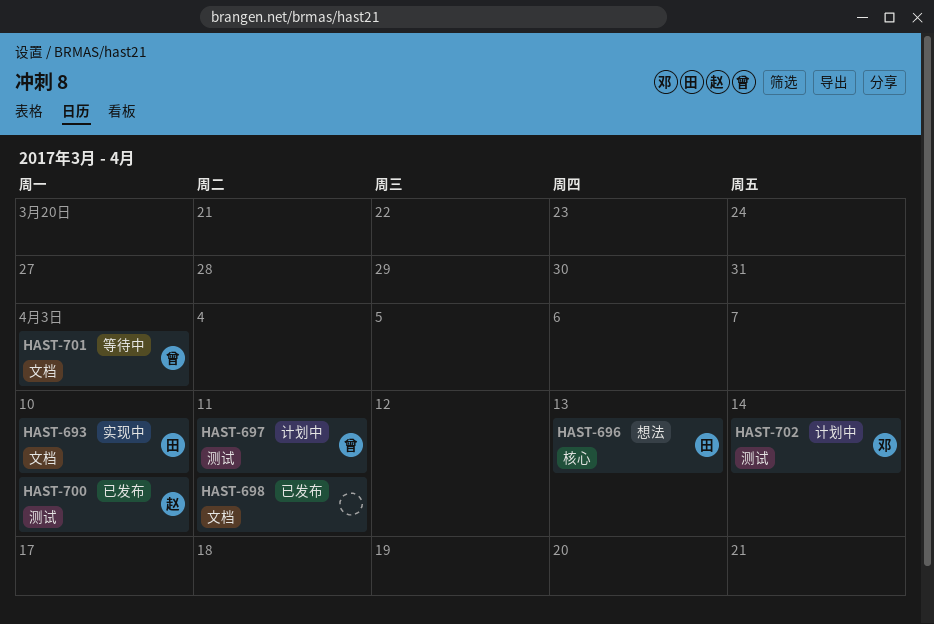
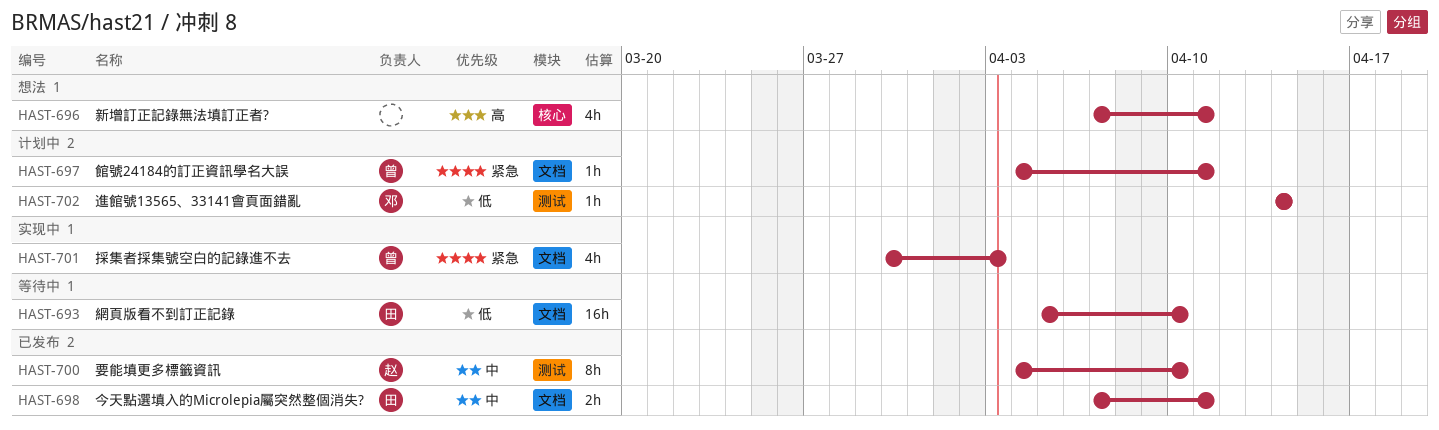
HAST-693, status: 实现中 -> 等待中
HAST-696, owner: 田 -> none
HAST-696, due: Apr 13 -> Apr 11
HAST-697, label: 测试 -> 文档
HAST-698, owner: none -> 田
HAST-701, status: 等待中 -> 实现中

